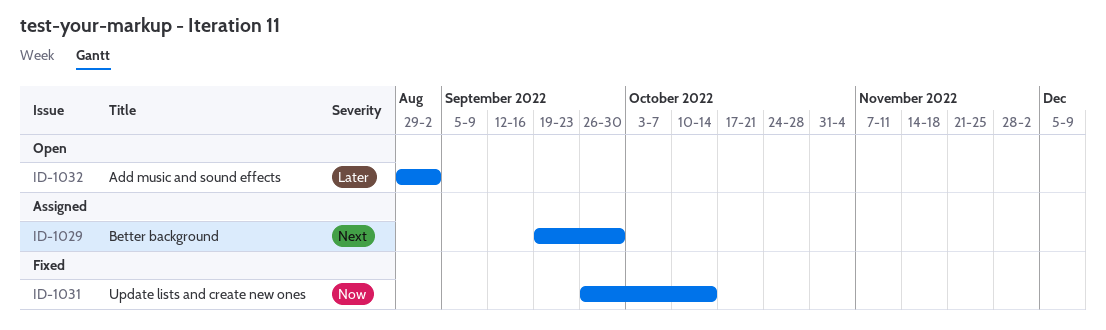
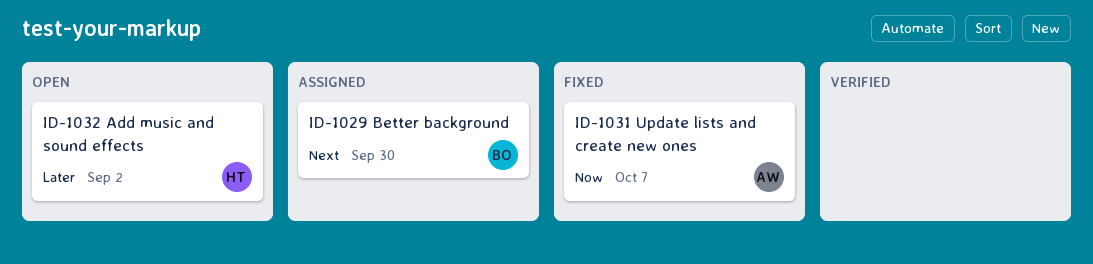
ID-1031, due: Oct 14 -> Oct 7

